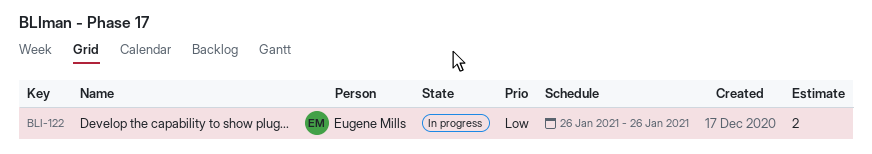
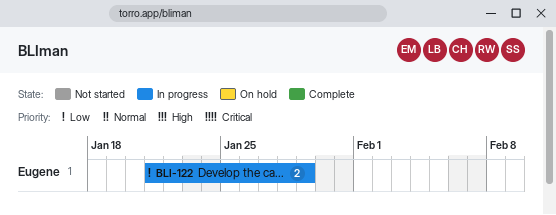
BLI-122, start: Jan 26 -> Jan 21
BLI-122, due: Jan 26 -> Jan 29

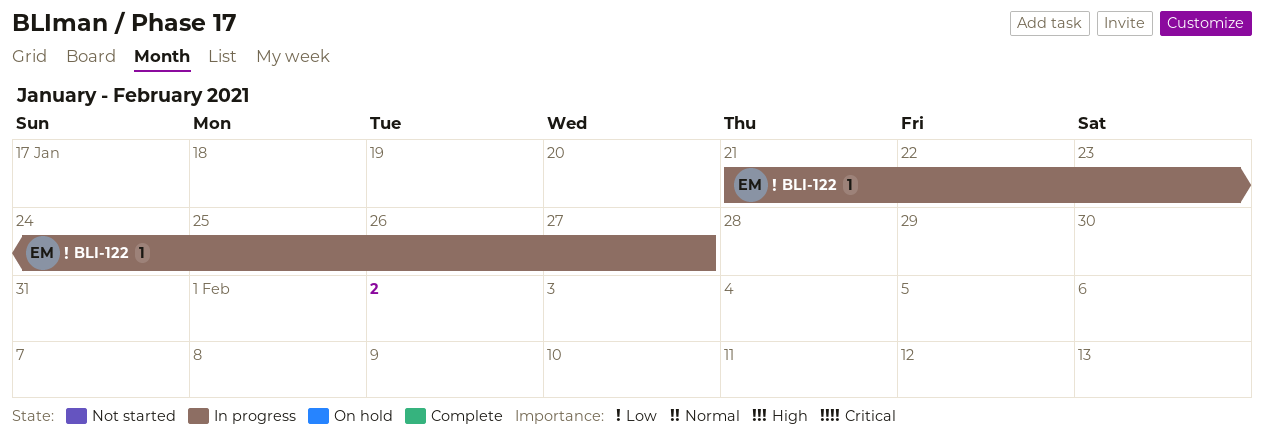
BLI-122, estimate: 2 -> 1
BLI-122, due: Jan 29 -> Jan 27

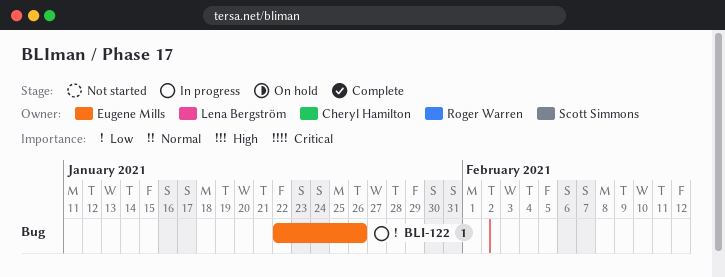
BLI-122, start: Jan 21 -> Jan 22
BLI-122, due: Jan 27 -> Jan 26

